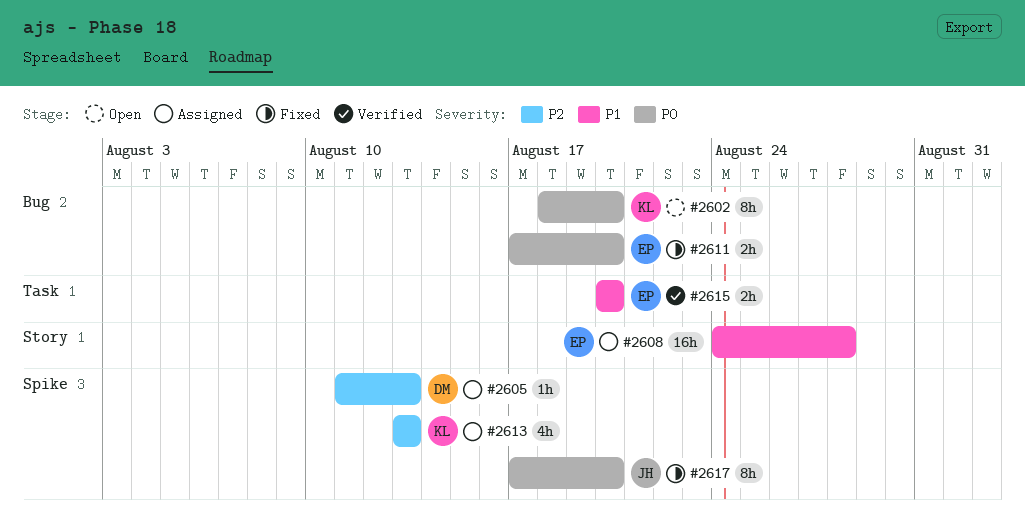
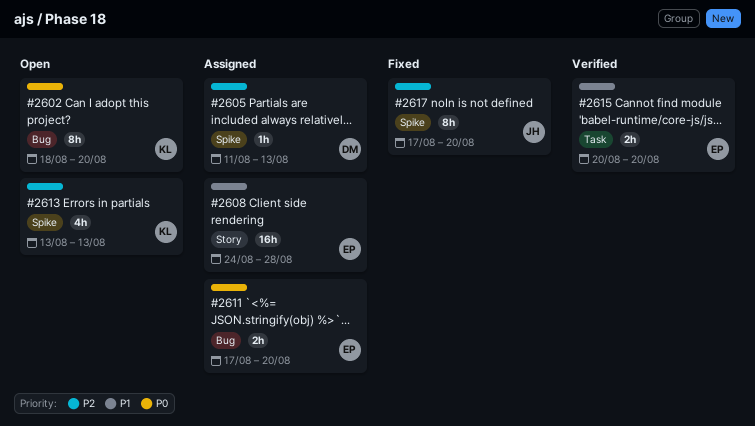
#2611, status: Fixed -> Assigned
#2613, status: Assigned -> Open
#2617, priority: P0 -> P2

